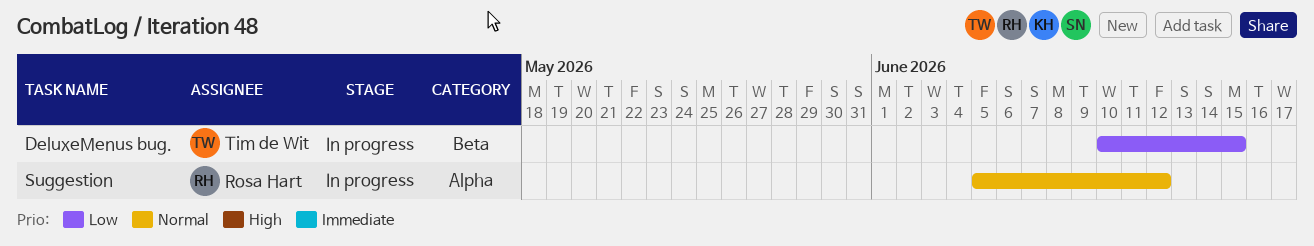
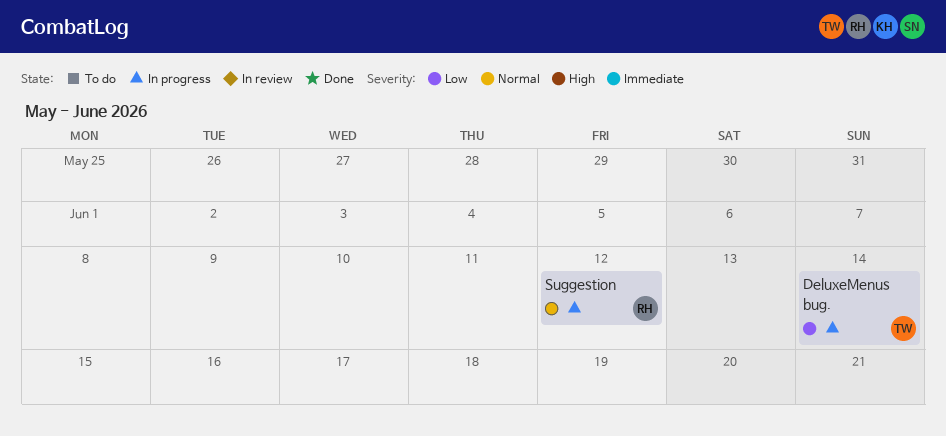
DeluxeMenus bug., due: Jun 15 -> Jun 14

